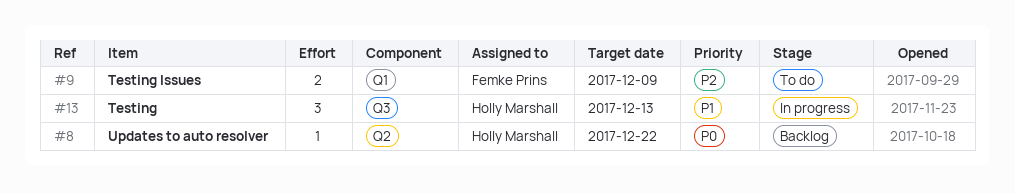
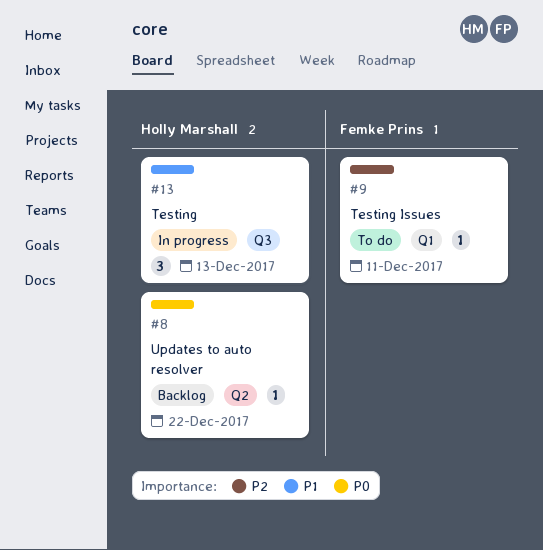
#9, estimate: 2 -> 1
#9, due: Dec 9 -> Dec 11

